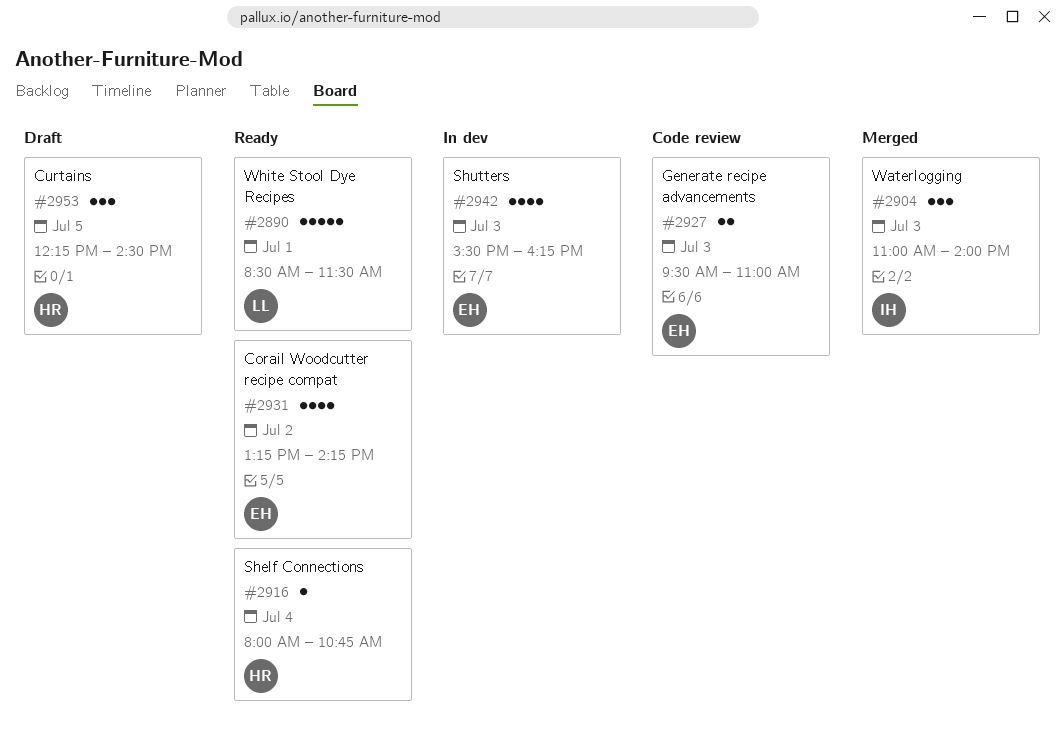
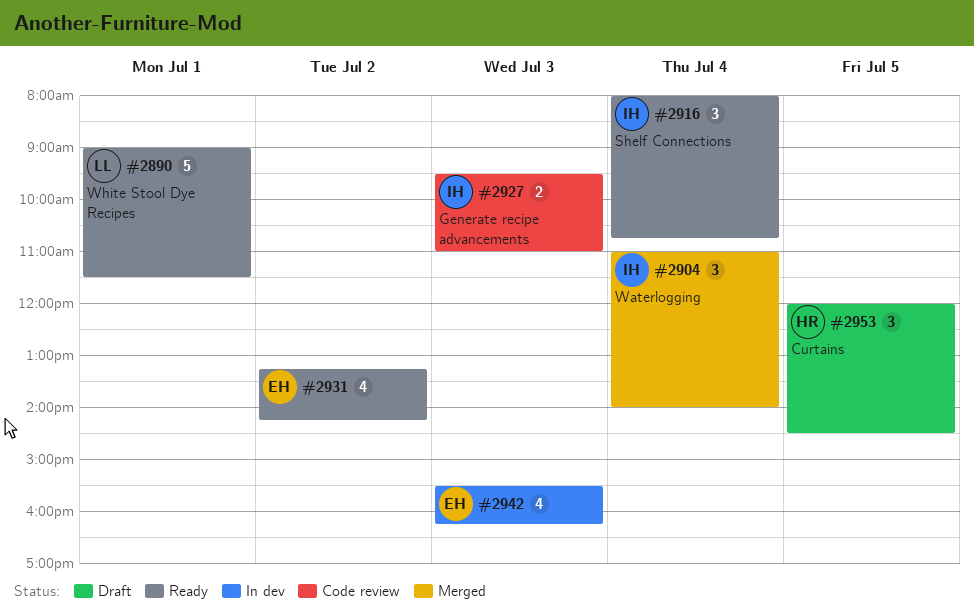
#2890, begins: 08:30 -> 09:00
#2904, day: Jul 3 -> Jul 4
#2916, owner: HR -> IH
#2916, estimate: 1 -> 3
#2927, owner: EH -> IH
#2953, begins: 12:15 -> 12:00

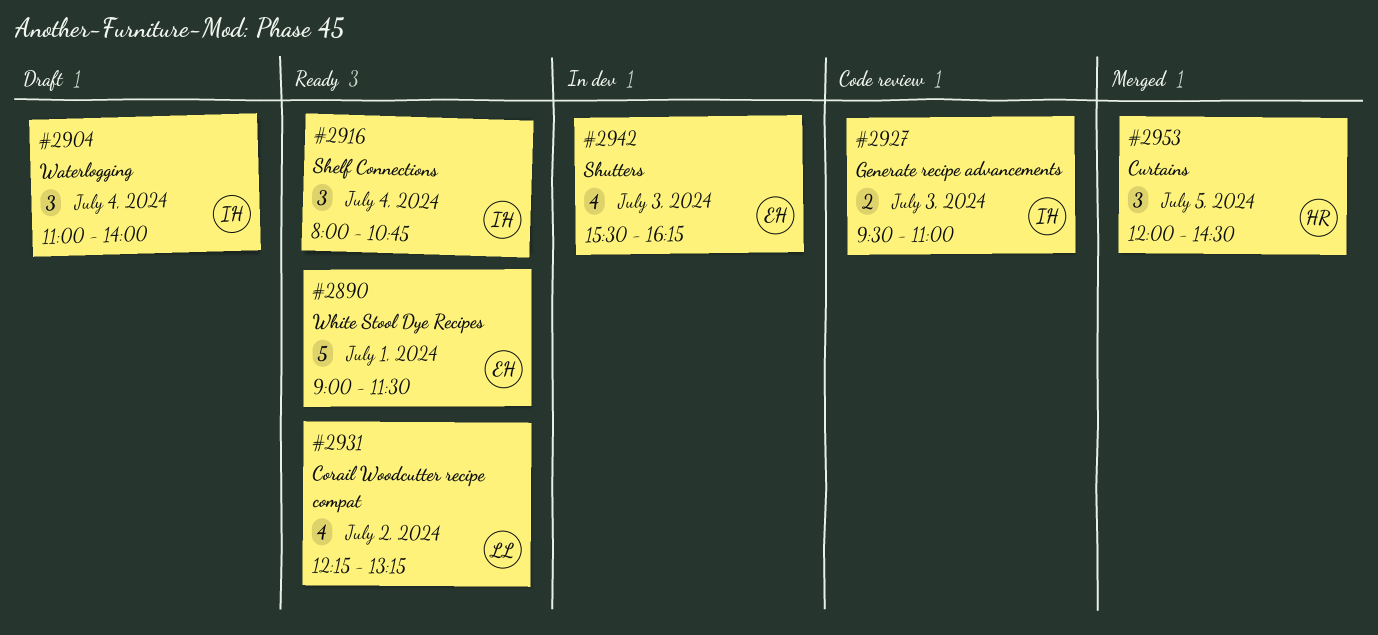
#2890, owner: LL -> EH
#2904, status: Merged -> Draft
#2931, owner: EH -> LL
#2931, begins: 13:15 -> 12:15
#2931, ends: 14:15 -> 13:15
#2953, status: Draft -> Merged

